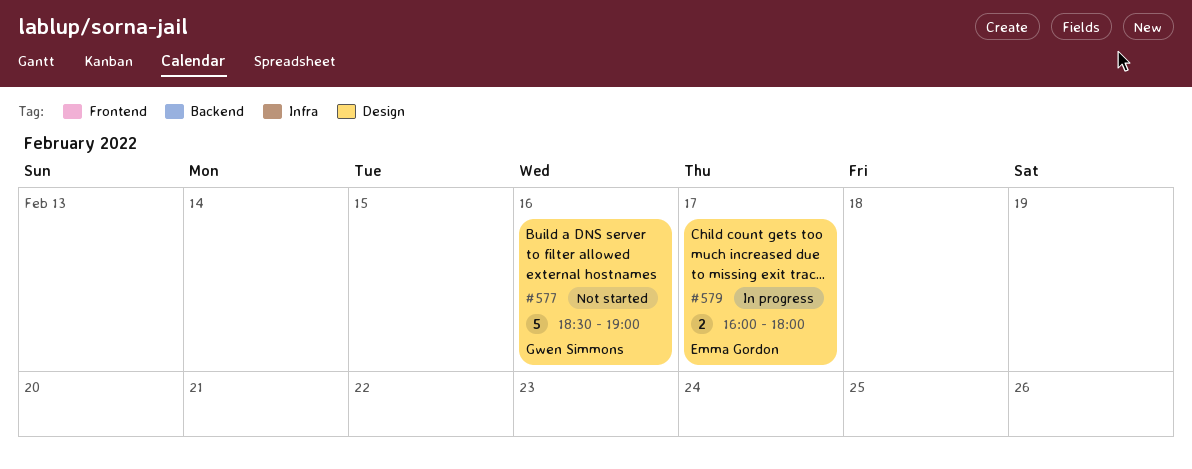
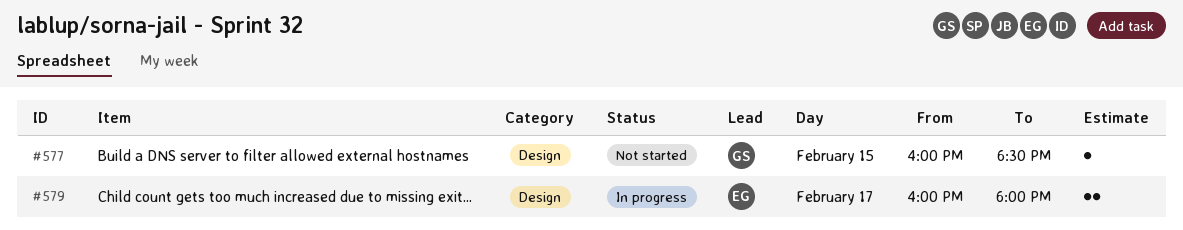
#577, estimate: 5 -> 1
#577, day: Feb 16 -> Feb 15
#577, begins: 18:30 -> 16:00
#577, ends: 19:00 -> 18:30

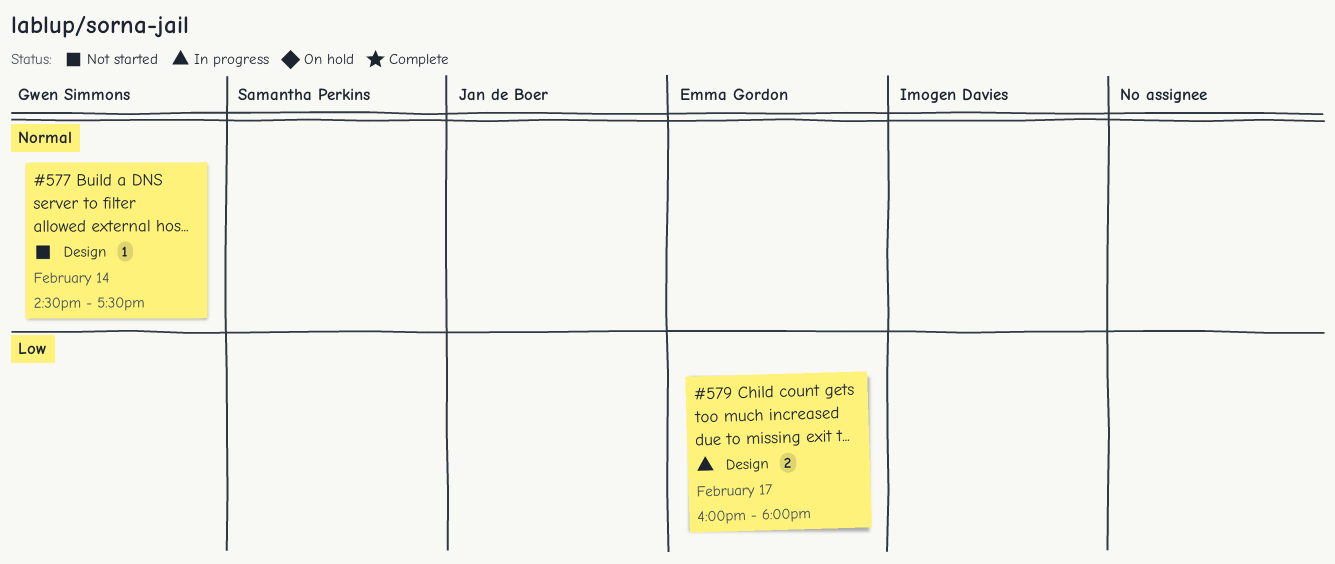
#577, day: Feb 15 -> Feb 14
#577, begins: 16:00 -> 14:30
#577, ends: 18:30 -> 17:30

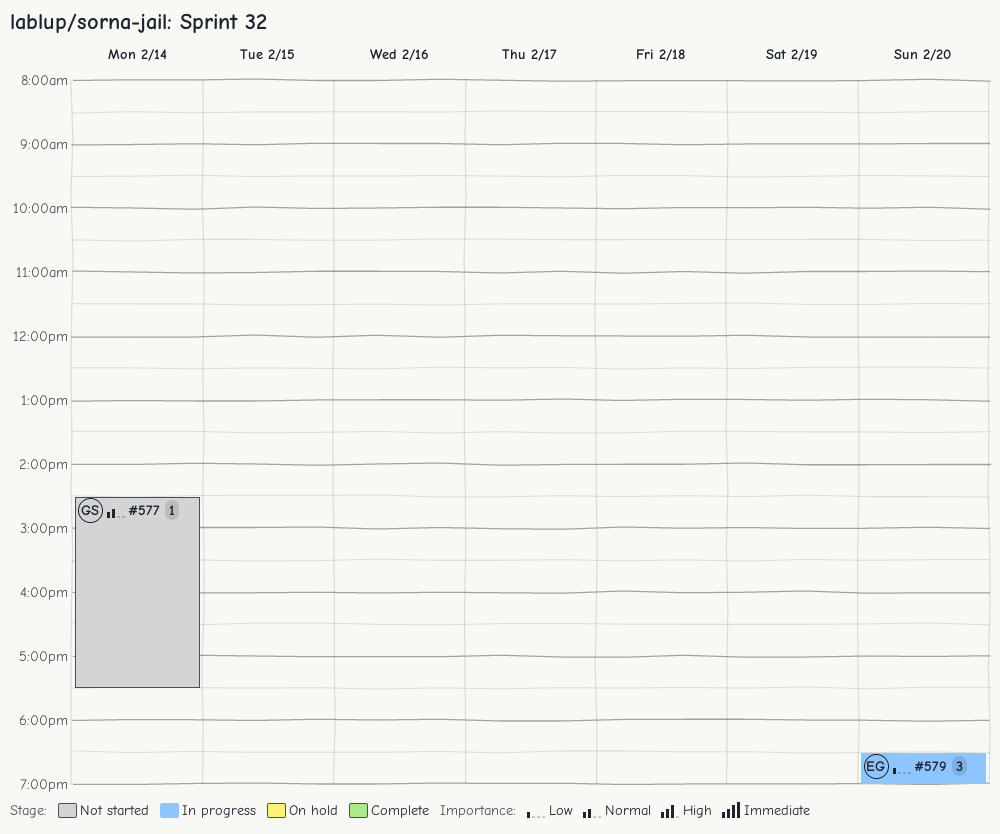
#579, estimate: 2 -> 3
#579, day: Feb 17 -> Feb 20
#579, begins: 16:00 -> 18:30
#579, ends: 18:00 -> 19:00

